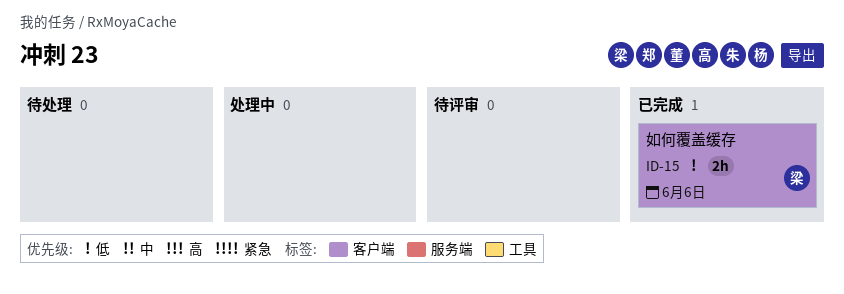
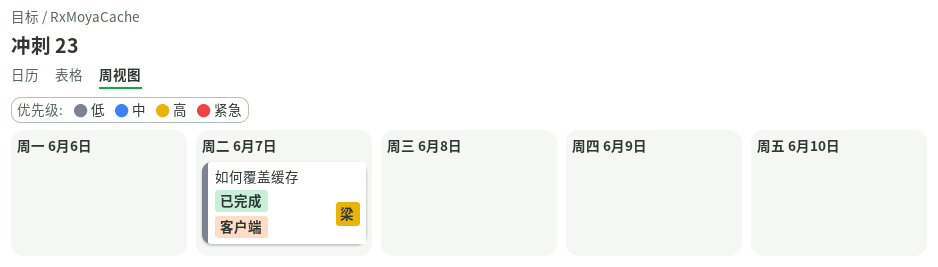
如何覆盖缓存, due: Jun 6 -> Jun 7

